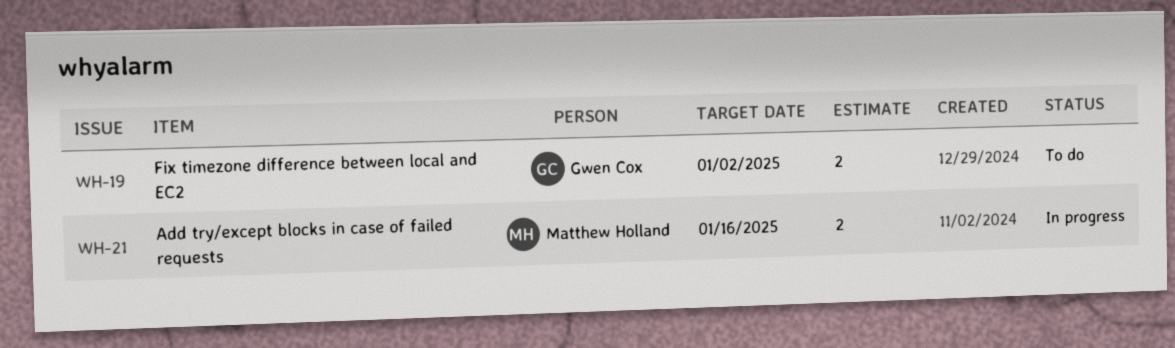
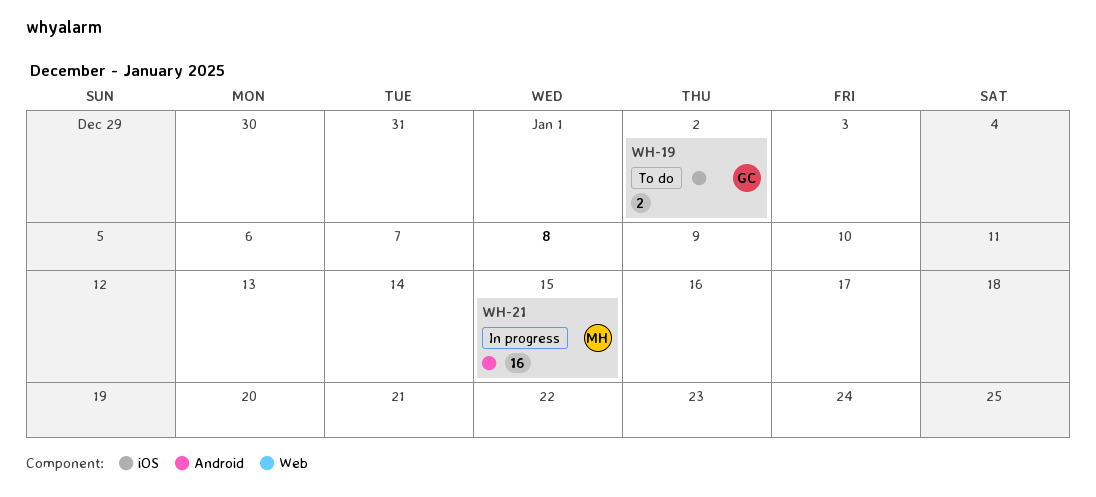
WH-21, estimate: 2 -> 16
WH-21, due: Jan 16 -> Jan 15

